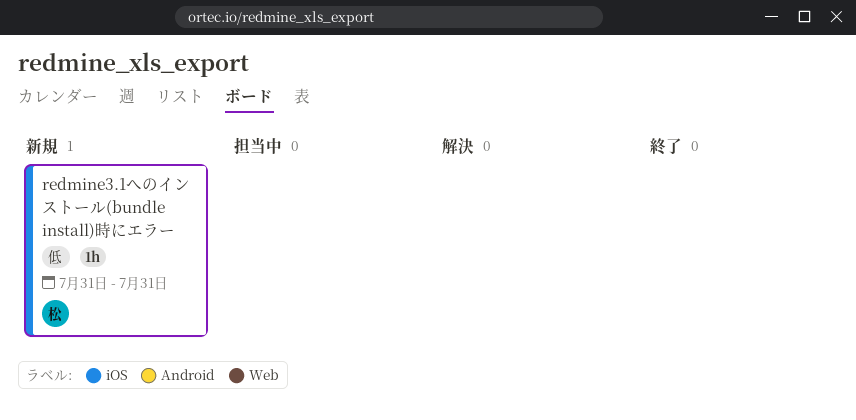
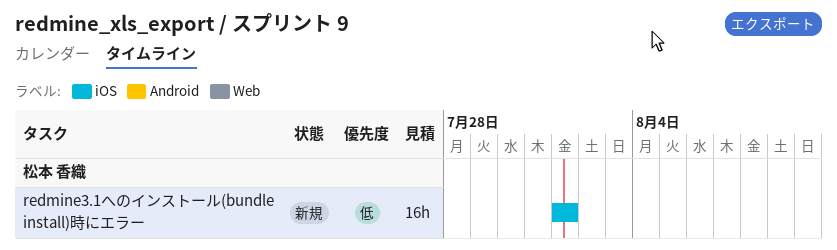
redmine3.1へのインストール(bundle install)時にエラー, estimate: 1h -> 16h
redmine3.1へのインストール(bundle install)時にエラー, start: Jul 31 -> Aug 1
redmine3.1へのインストール(bundle install)時にエラー, due: Jul 31 -> Aug 1

